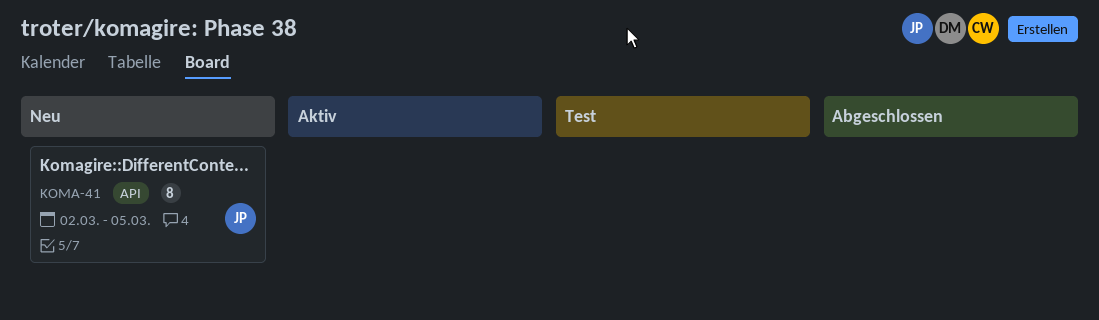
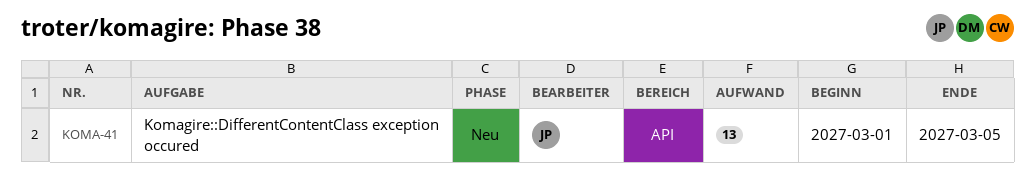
KOMA-41, estimate: 8 -> 13
KOMA-41, start: Mar 2 -> Mar 1

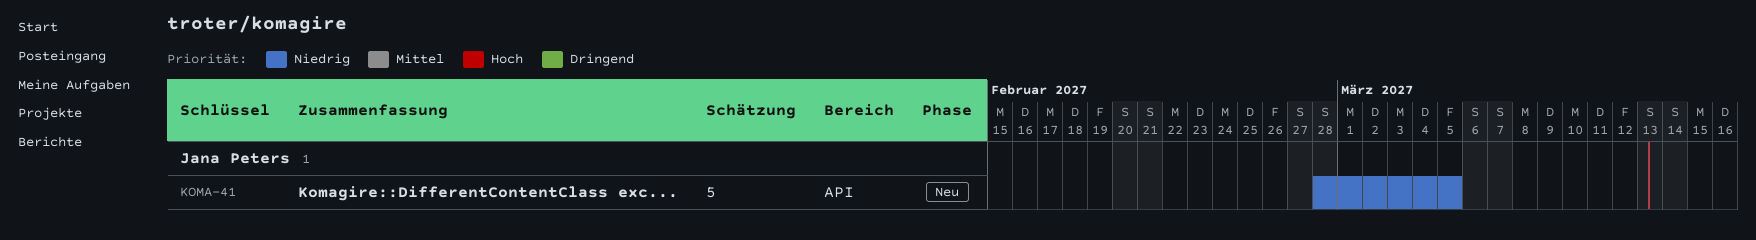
KOMA-41, estimate: 13 -> 5
KOMA-41, start: Mar 1 -> Feb 28

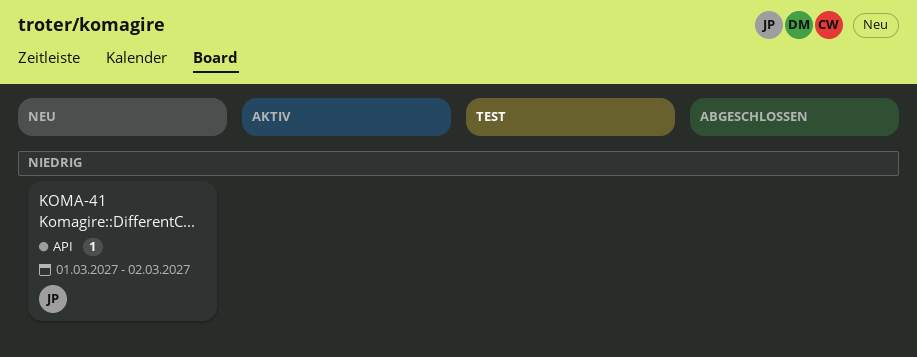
KOMA-41, estimate: 5 -> 1
KOMA-41, start: Feb 28 -> Mar 1
KOMA-41, due: Mar 5 -> Mar 2

